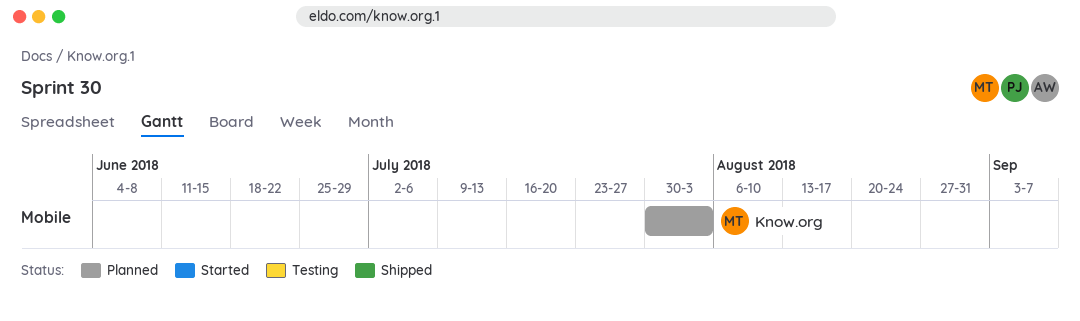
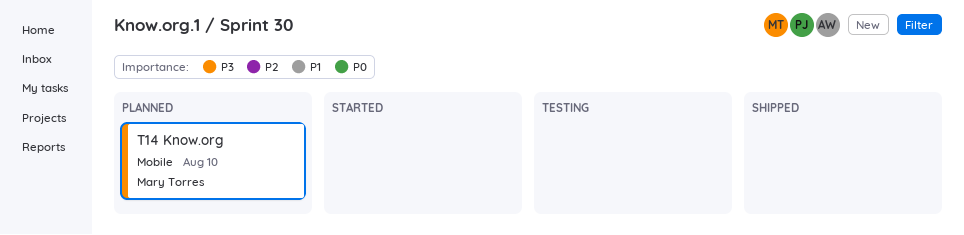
Know.org, due: Aug 3 -> Aug 10

